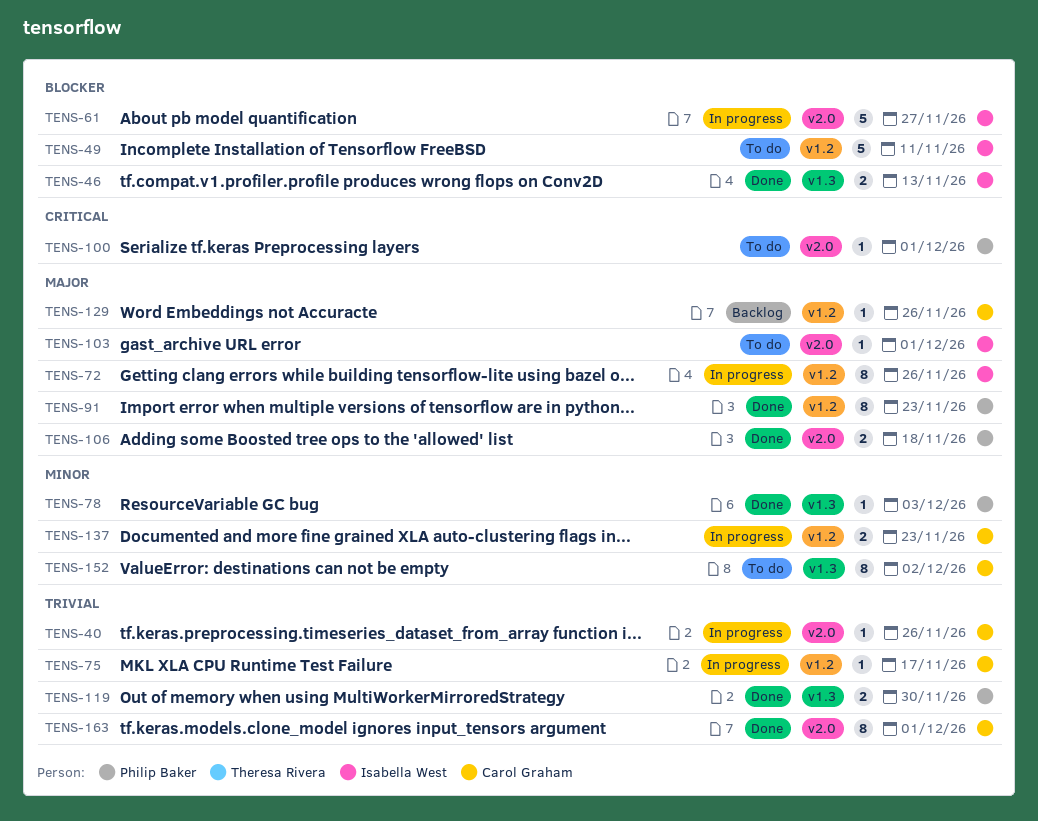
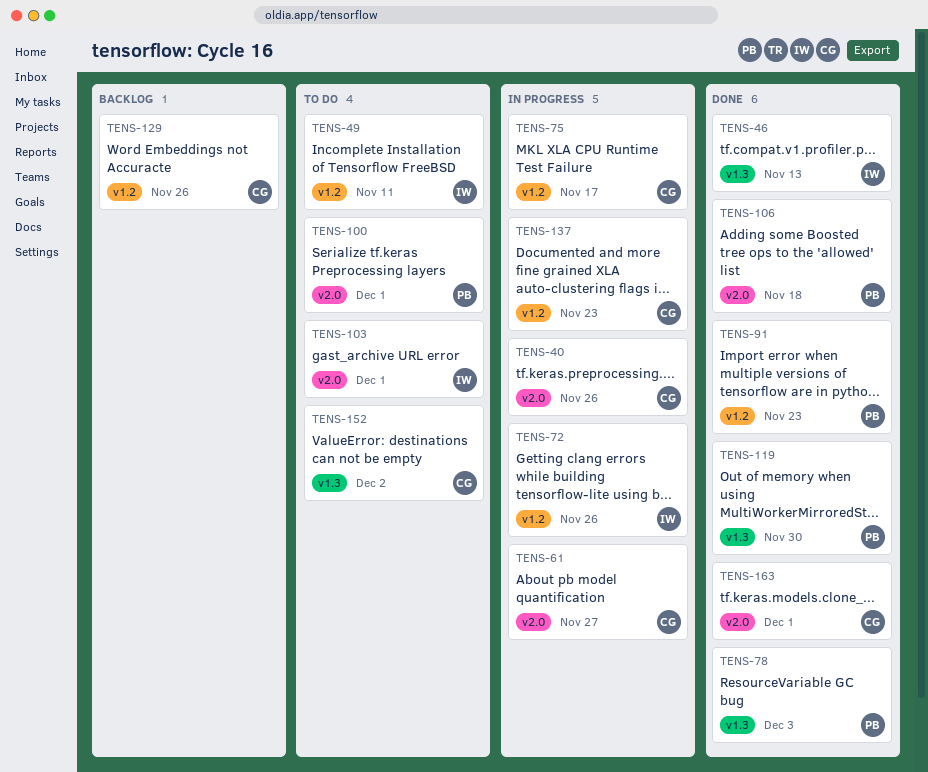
TENS-61, owner: Isabella West -> Carol Graham

